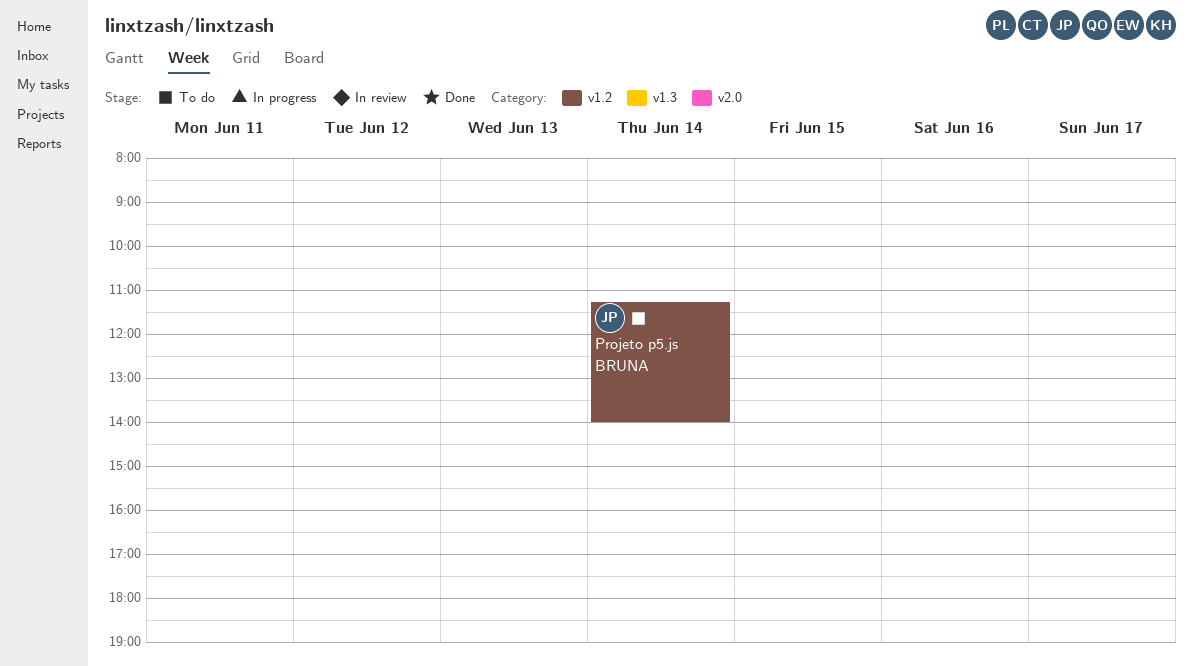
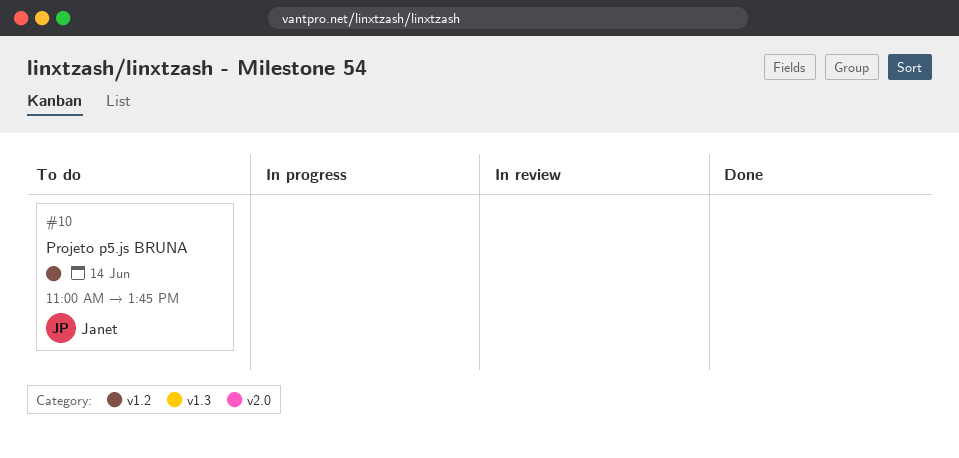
Projeto p5.js BRUNA, begins: 11:15 -> 11:00
Projeto p5.js BRUNA, ends: 14:00 -> 13:45

